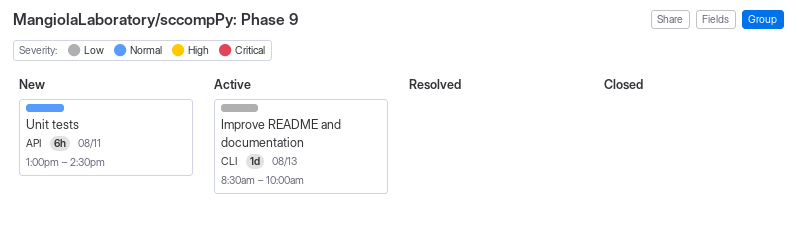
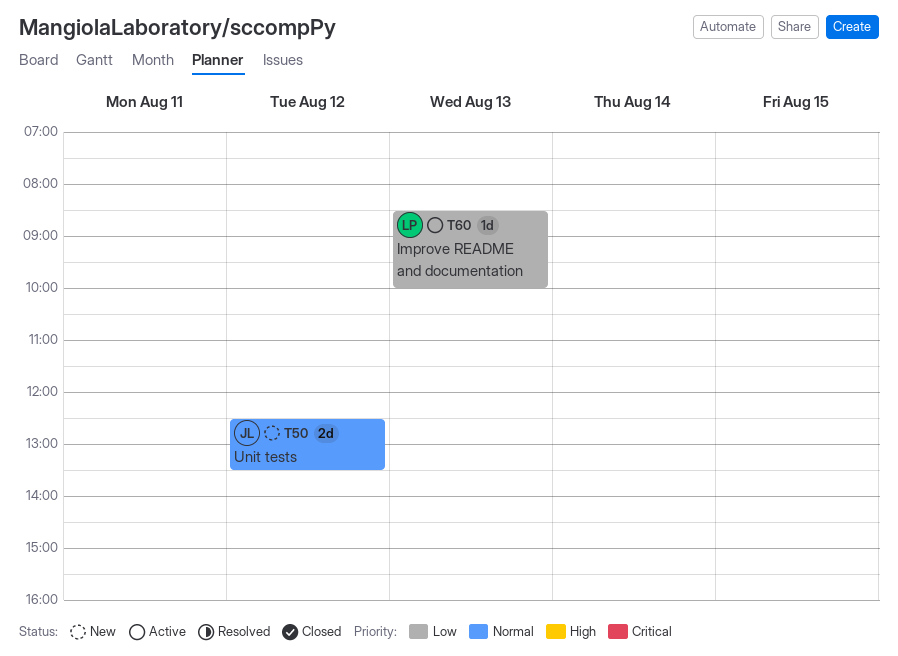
Unit tests, estimate: 6h -> 2d
Unit tests, day: Aug 11 -> Aug 12
Unit tests, begins: 13:00 -> 12:30
Unit tests, ends: 14:30 -> 13:30

